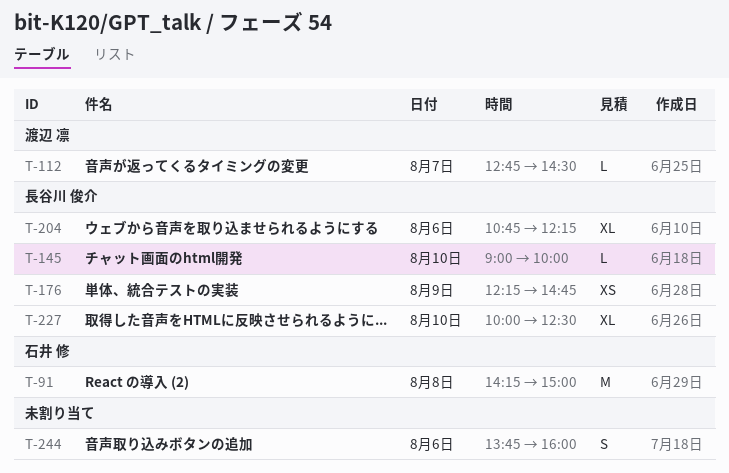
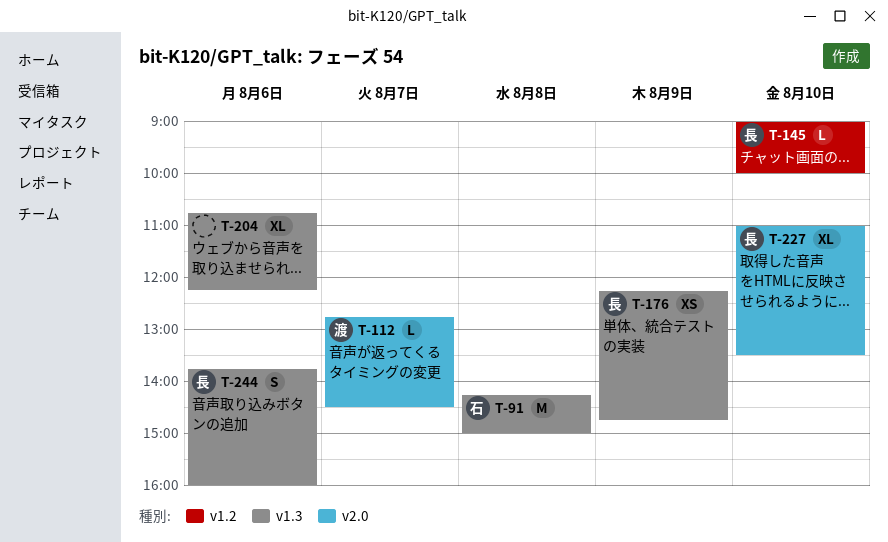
T-204, owner: 長谷川 俊介 -> none
T-227, begins: 10:00 -> 11:00
T-227, ends: 12:30 -> 13:30
T-244, owner: none -> 長谷川 俊介

